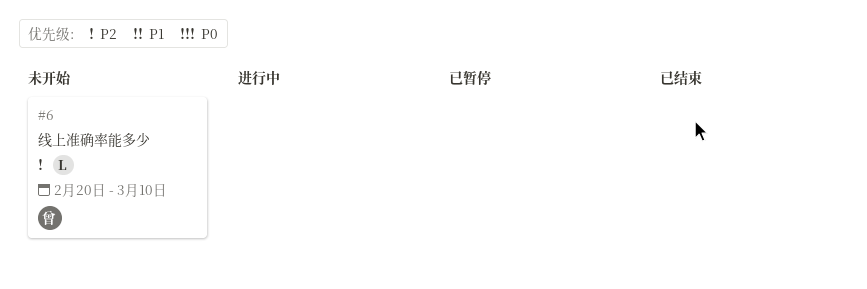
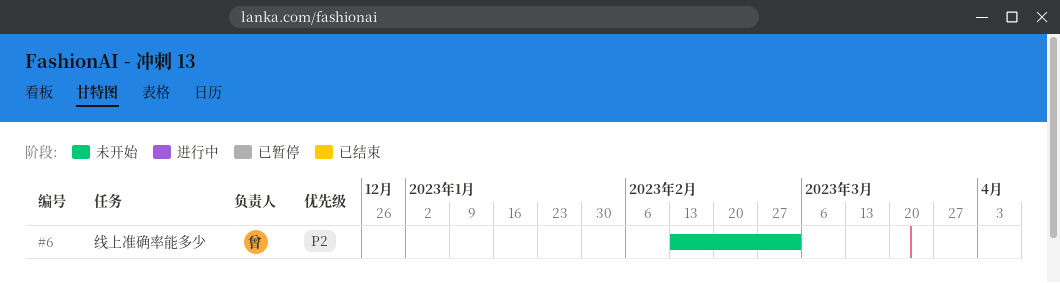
#6, start: Feb 20 -> Feb 13
#6, due: Mar 10 -> Mar 3

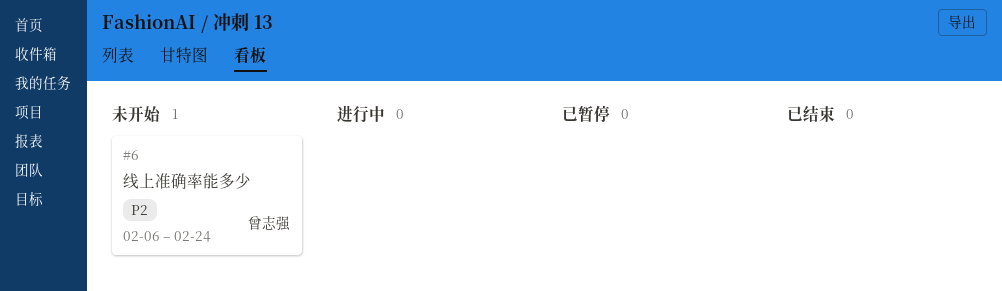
#6, start: Feb 13 -> Feb 6
#6, due: Mar 3 -> Feb 24

